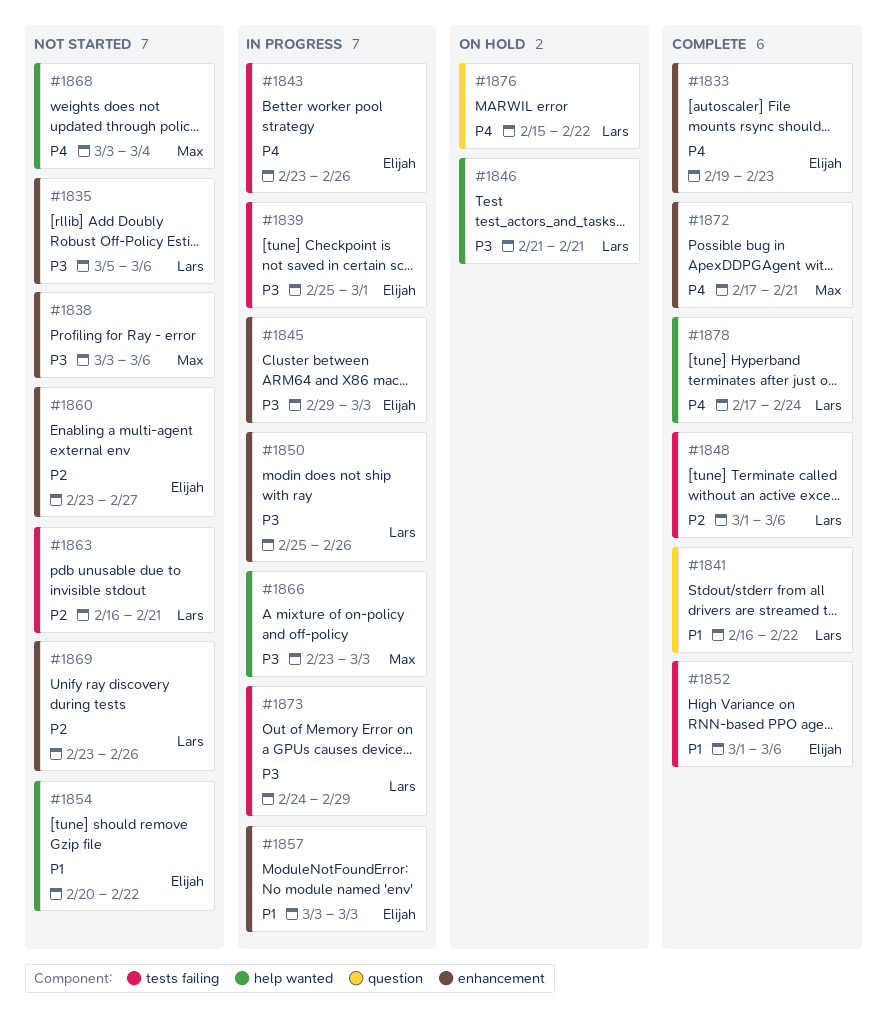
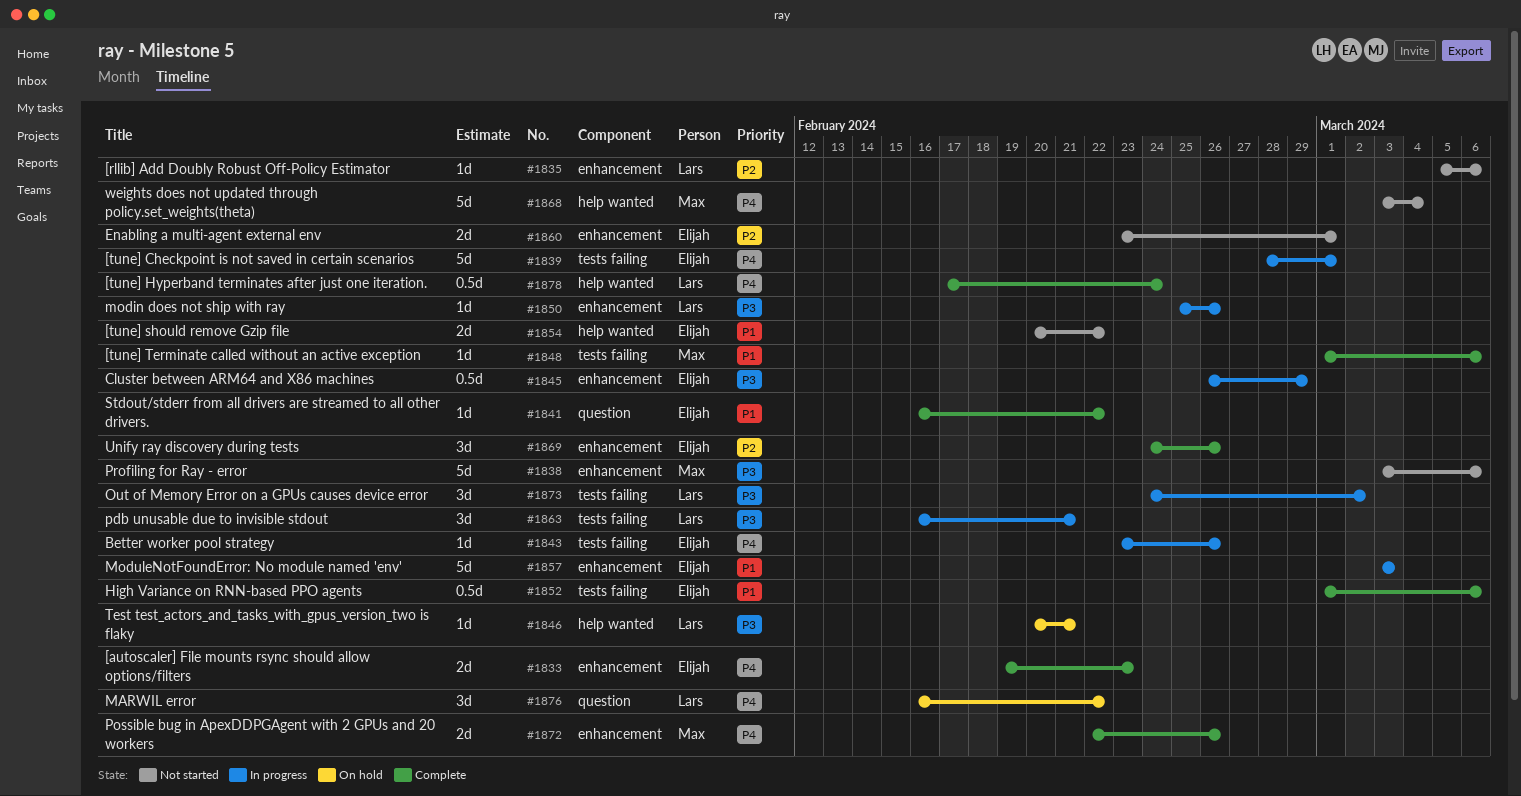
#1835, priority: P3 -> P2
#1839, priority: P3 -> P4
#1839, start: Feb 25 -> Feb 28
#1841, owner: Lars -> Elijah
#1845, start: Feb 29 -> Feb 26
#1845, due: Mar 3 -> Feb 29
#1846, start: Feb 21 -> Feb 20
#1848, owner: Lars -> Max
#1848, priority: P2 -> P1
#1860, due: Feb 27 -> Mar 1
#1863, status: Not started -> In progress
#1863, priority: P2 -> P3
#1866: present -> none
#1869, status: Not started -> Complete
#1869, owner: Lars -> Elijah
#1869, start: Feb 23 -> Feb 24
#1872, start: Feb 17 -> Feb 22
#1872, due: Feb 21 -> Feb 26
#1873, due: Feb 29 -> Mar 2
#1876, start: Feb 15 -> Feb 16

